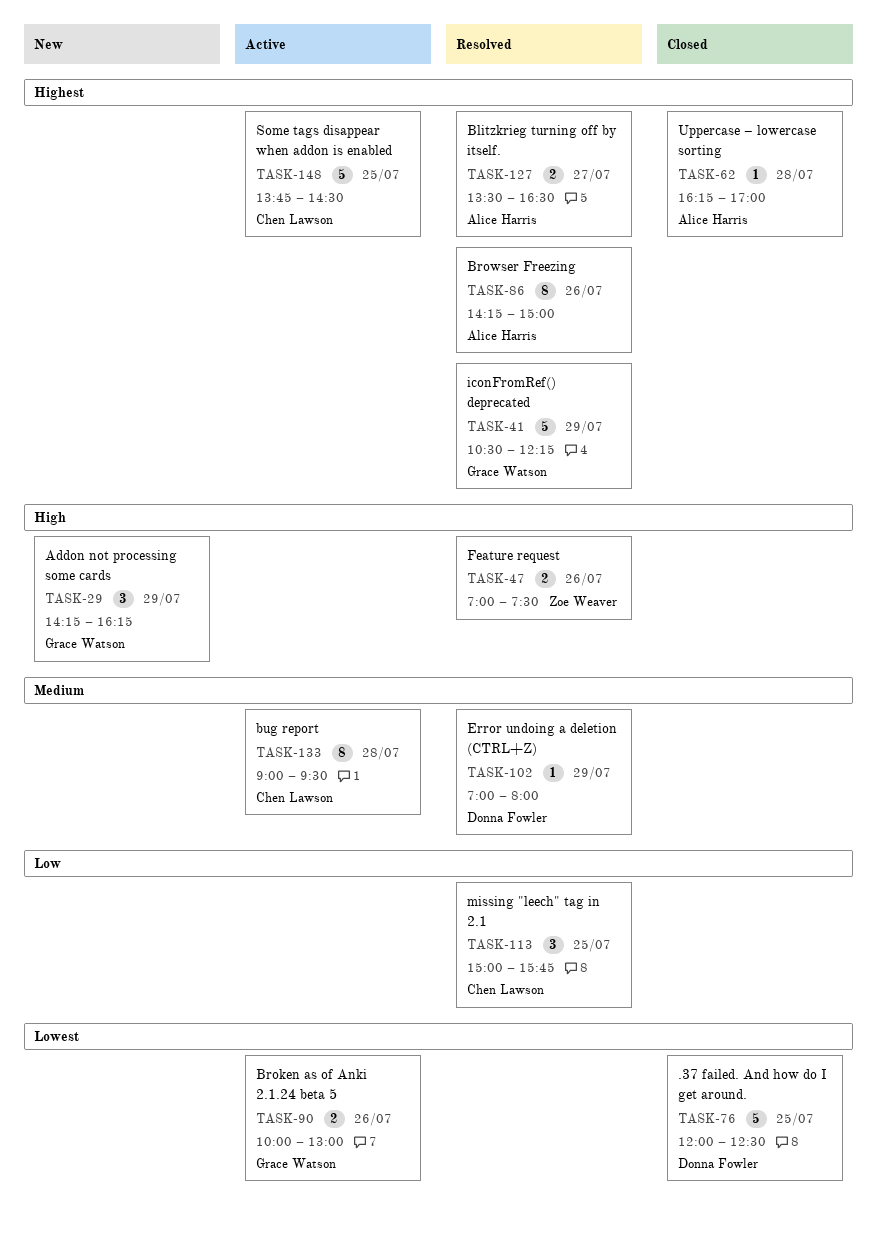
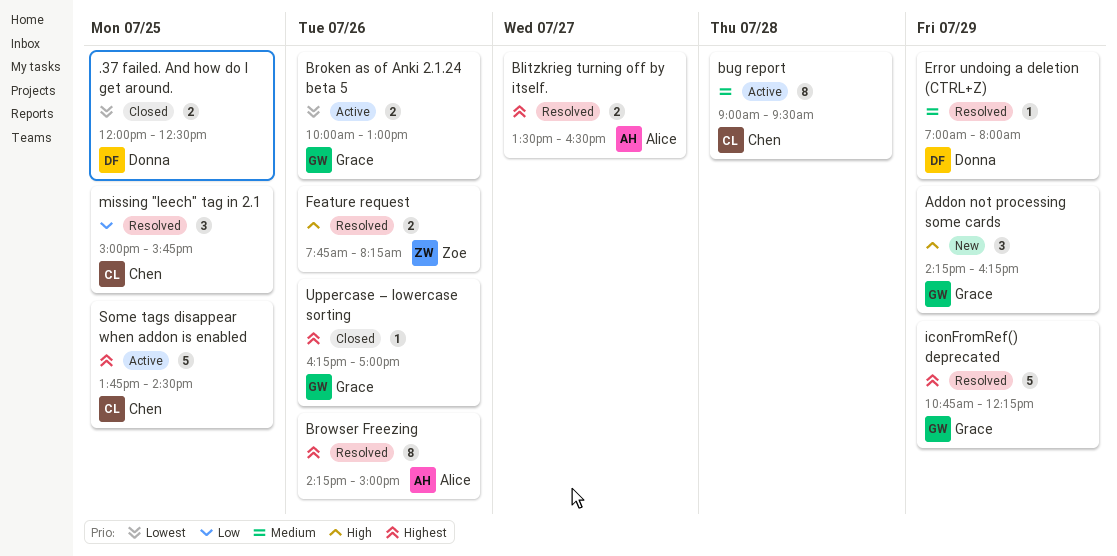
.37 failed. And how do I get around., estimate: 5 -> 2
Feature request, begins: 07:00 -> 07:45
Feature request, ends: 07:30 -> 08:15
iconFromRef() deprecated, begins: 10:30 -> 10:45
Uppercase – lowercase sorting, owner: Alice Harris -> Grace Watson
Uppercase – lowercase sorting, day: Jul 28 -> Jul 26

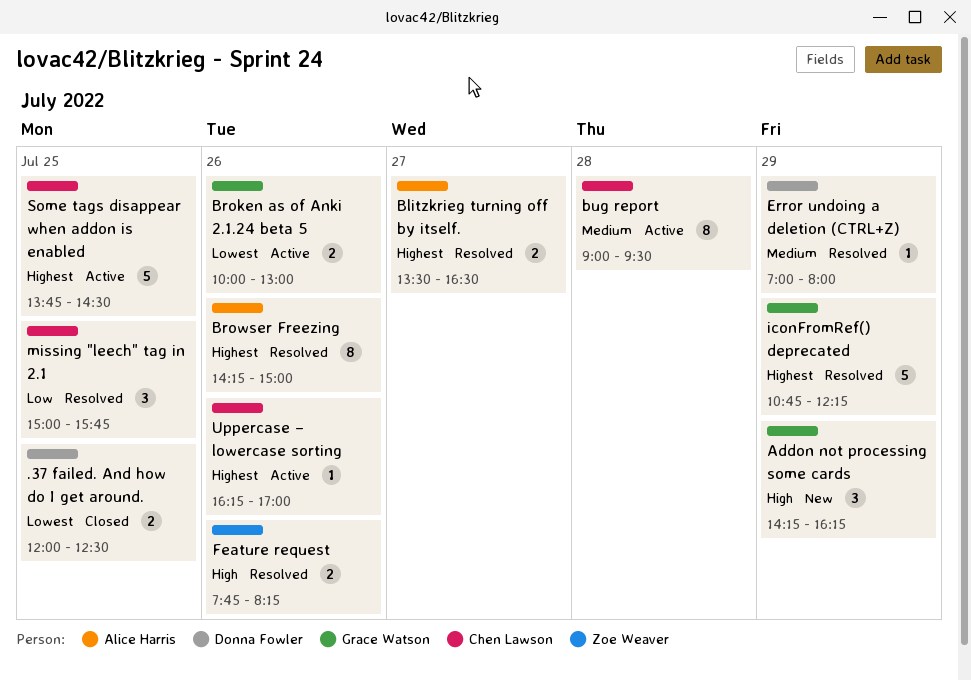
Uppercase – lowercase sorting, status: Closed -> Active
Uppercase – lowercase sorting, owner: Grace Watson -> Chen Lawson

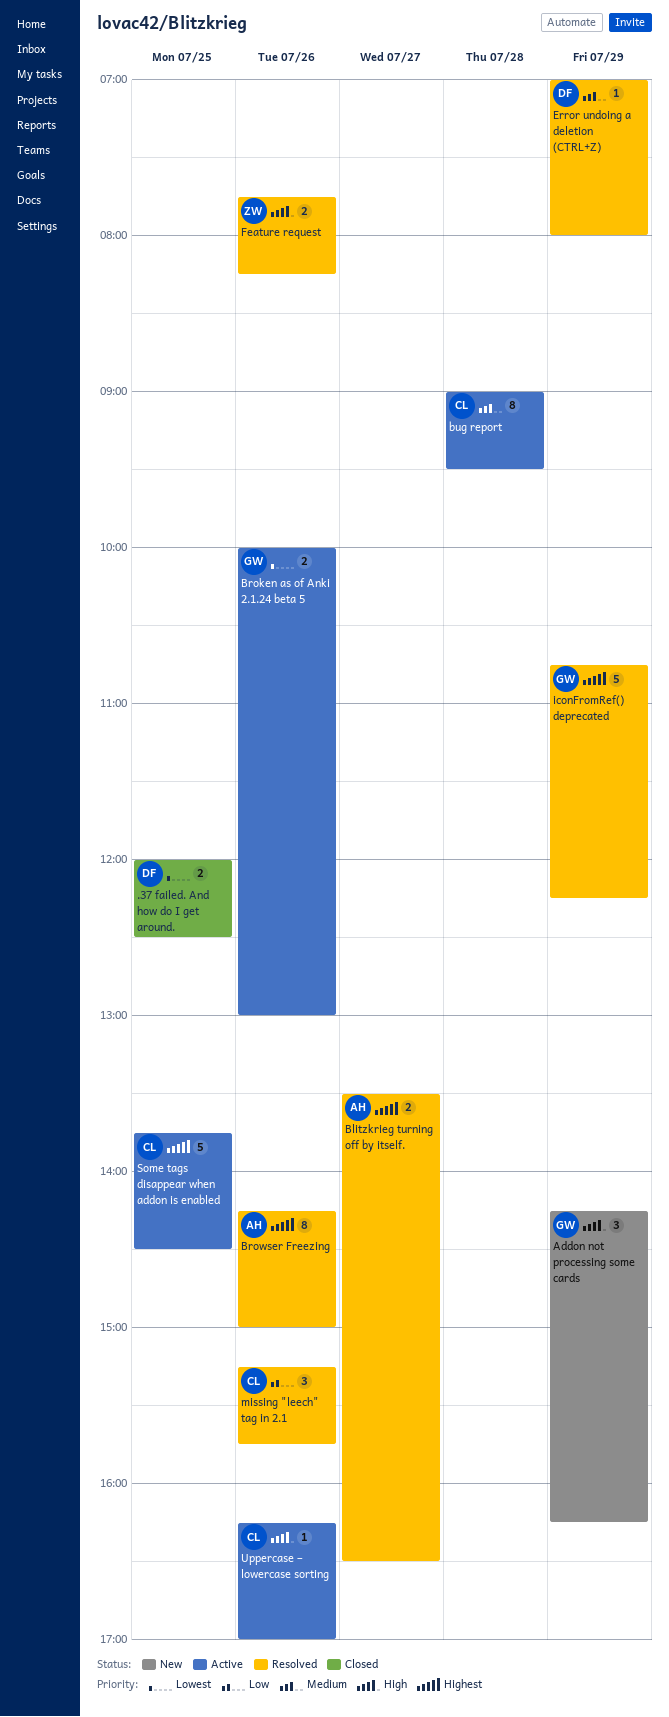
missing "leech" tag in 2.1, day: Jul 25 -> Jul 26
missing "leech" tag in 2.1, begins: 15:00 -> 15:15
Uppercase – lowercase sorting, priority: Highest -> High

